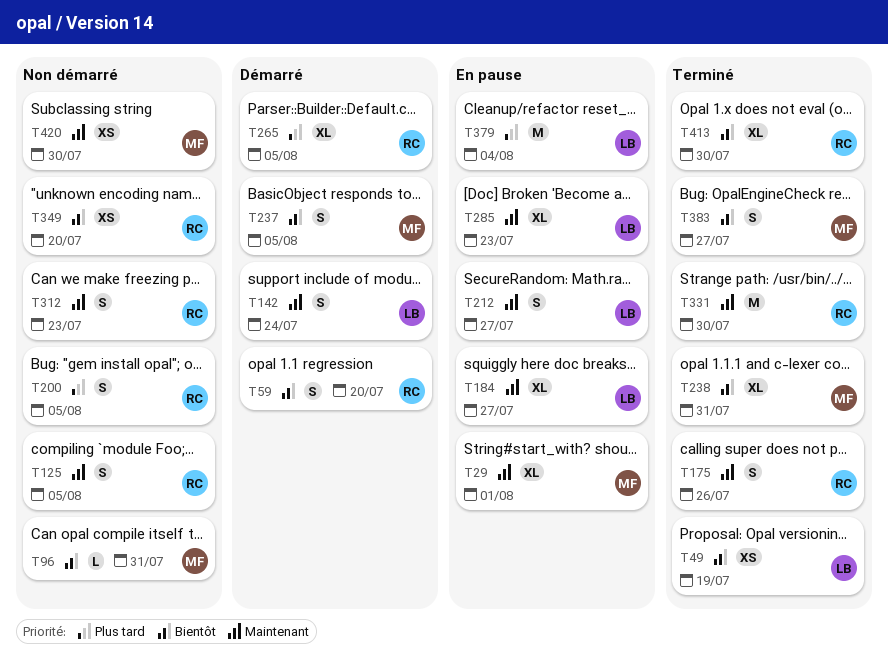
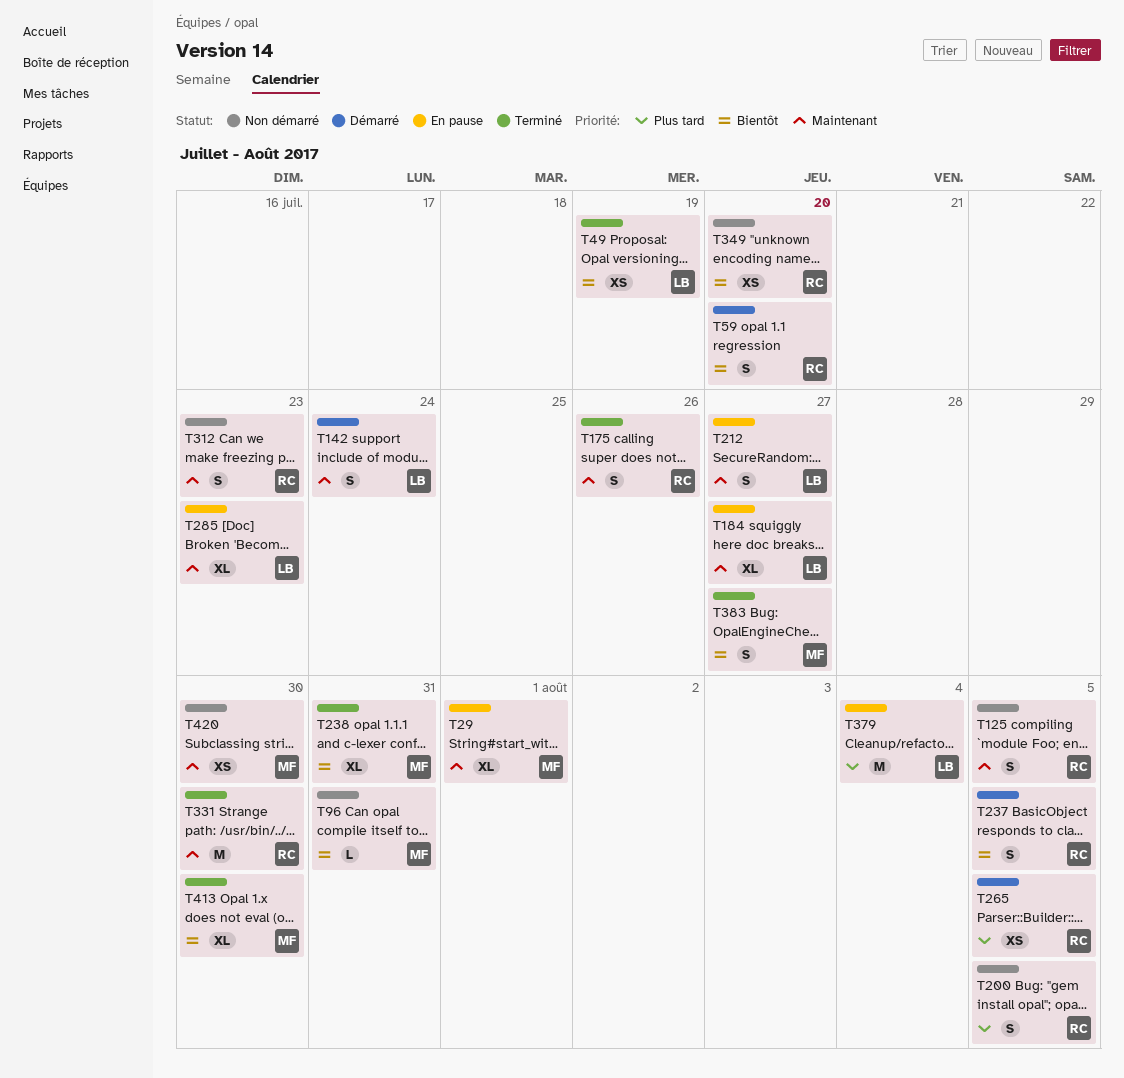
T237, owner: MF -> RC
T265, estimate: XL -> XS
T413, owner: RC -> MF

